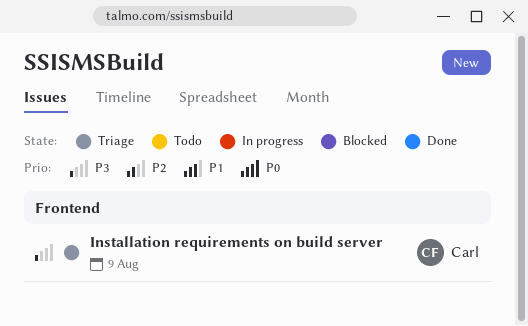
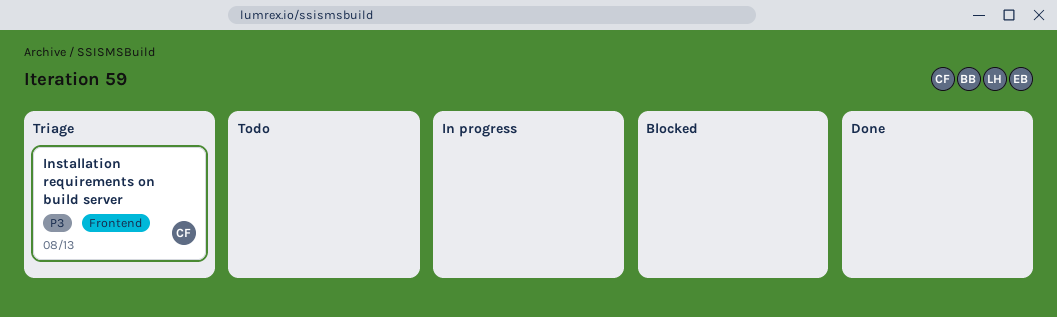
Installation requirements on build server, due: Aug 9 -> Aug 13

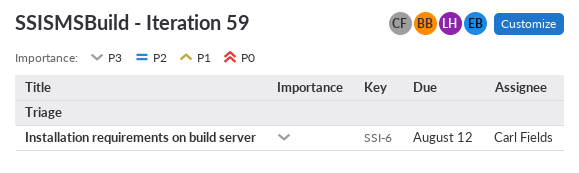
Installation requirements on build server, due: Aug 13 -> Aug 12

